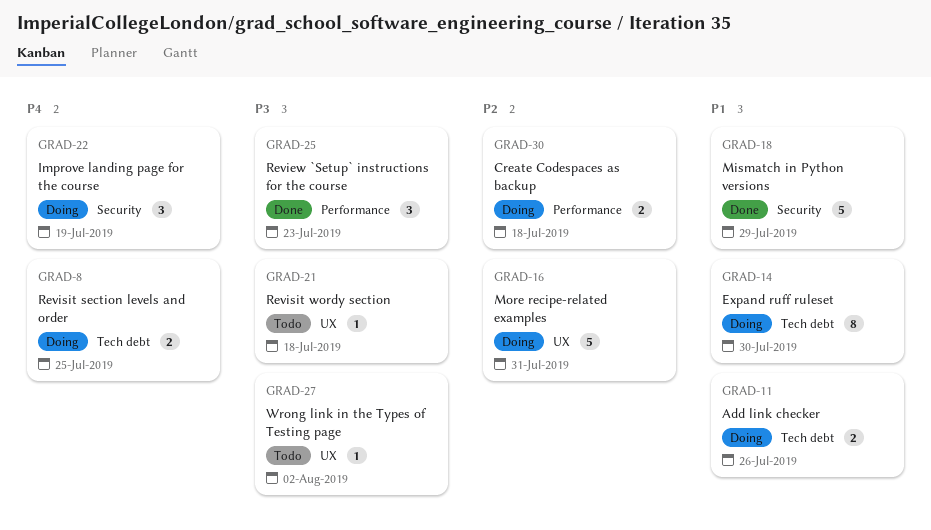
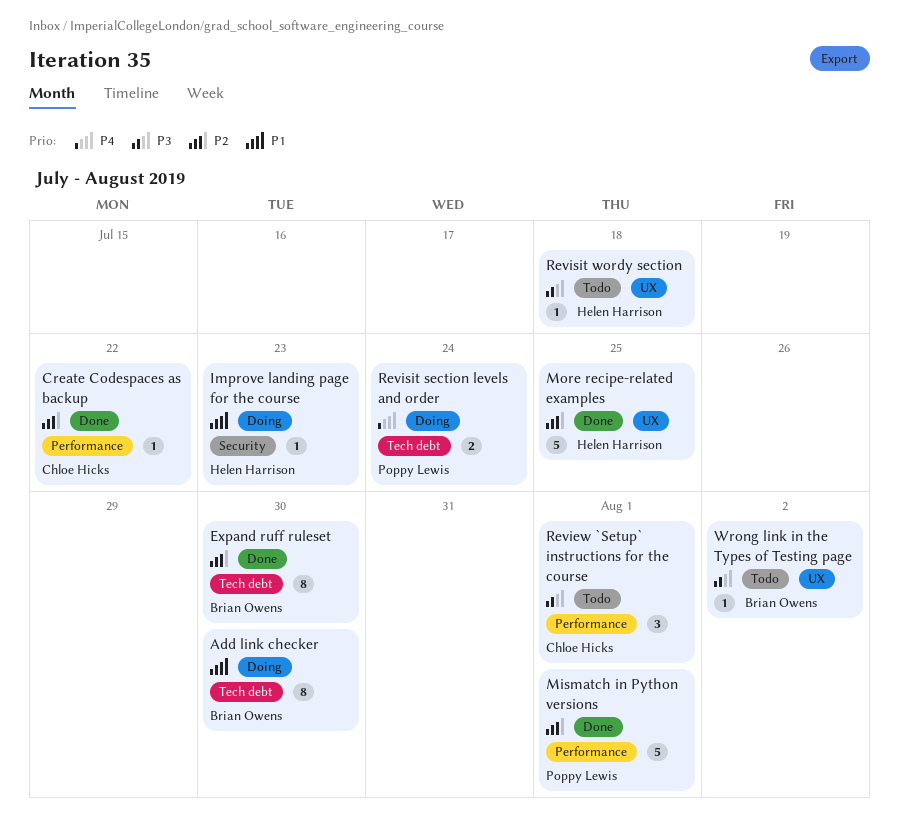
Add link checker, estimate: 2 -> 8
Add link checker, due: Jul 26 -> Jul 30
Create Codespaces as backup, status: Doing -> Done
Create Codespaces as backup, estimate: 2 -> 1
Create Codespaces as backup, due: Jul 18 -> Jul 22
Expand ruff ruleset, status: Doing -> Done
Expand ruff ruleset, priority: P1 -> P2
Improve landing page for the course, priority: P4 -> P1
Improve landing page for the course, estimate: 3 -> 1
Improve landing page for the course, due: Jul 19 -> Jul 23
Mismatch in Python versions, priority: P1 -> P2
Mismatch in Python versions, label: Security -> Performance
Mismatch in Python versions, due: Jul 29 -> Aug 1
More recipe-related examples, status: Doing -> Done
More recipe-related examples, due: Jul 31 -> Jul 25
Review `Setup` instructions for the course, status: Done -> Todo
Review `Setup` instructions for the course, due: Jul 23 -> Aug 1
Revisit section levels and order, due: Jul 25 -> Jul 24

